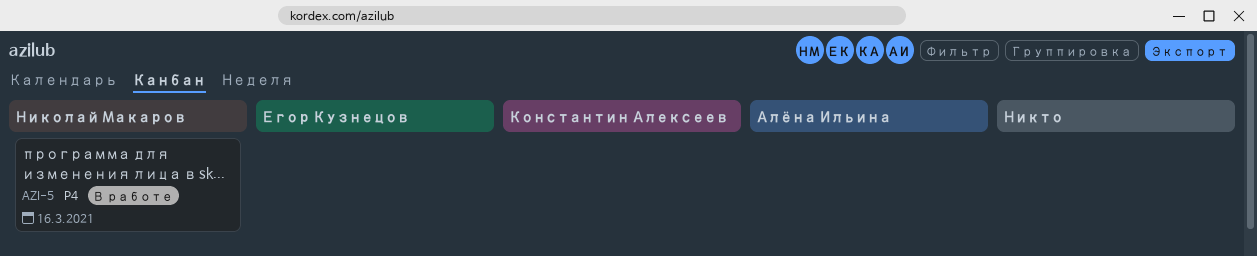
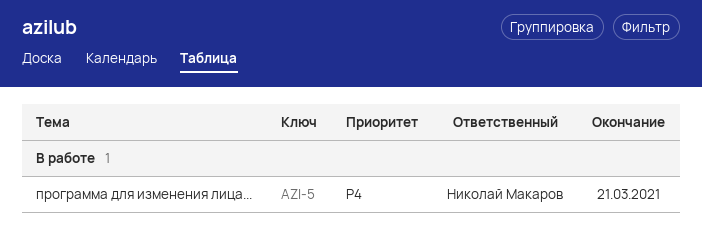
AZI-5, due: Mar 16 -> Mar 21

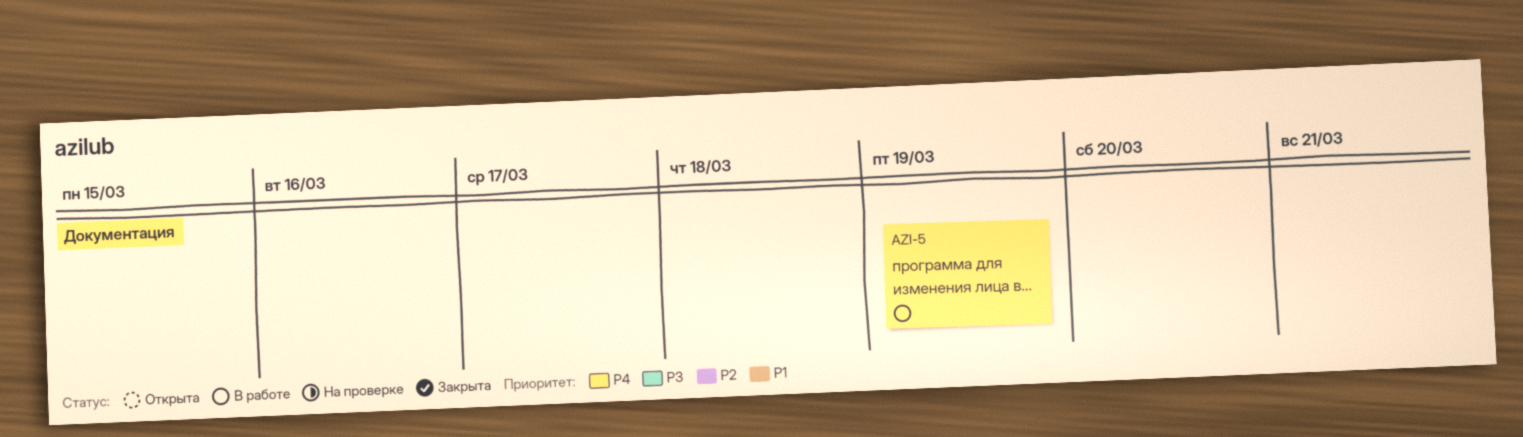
AZI-5, due: Mar 21 -> Mar 19

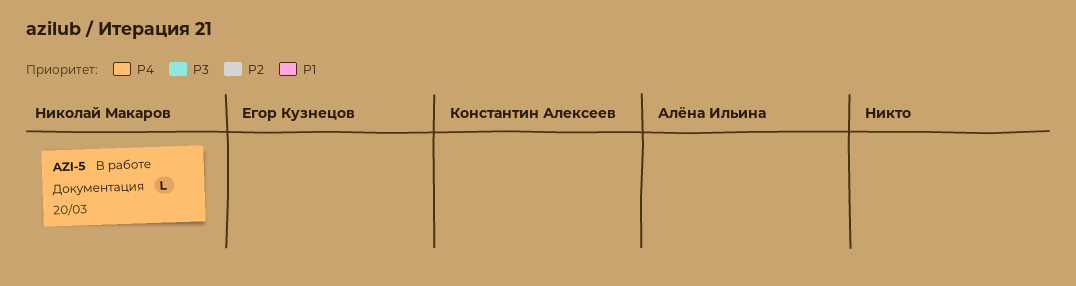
AZI-5, due: Mar 19 -> Mar 20

